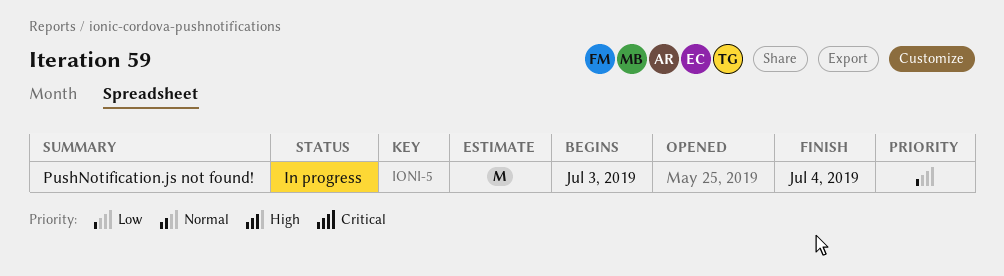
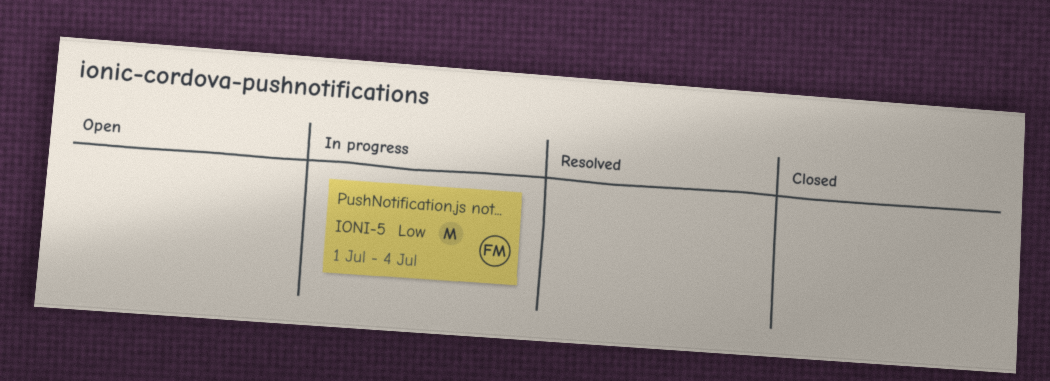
IONI-5, start: Jul 3 -> Jul 1

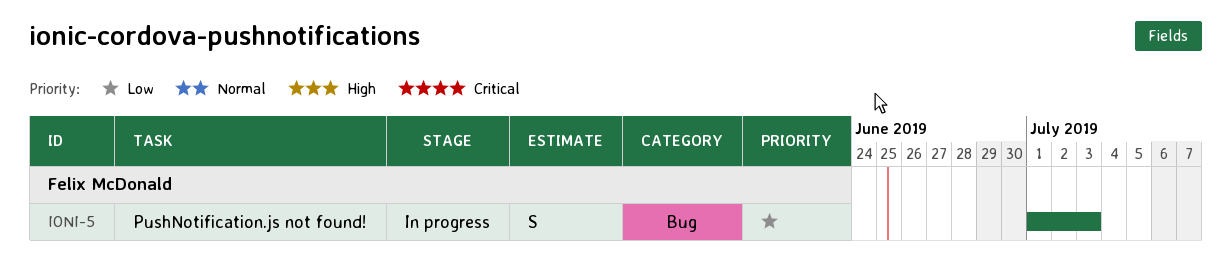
IONI-5, estimate: M -> S
IONI-5, due: Jul 4 -> Jul 3

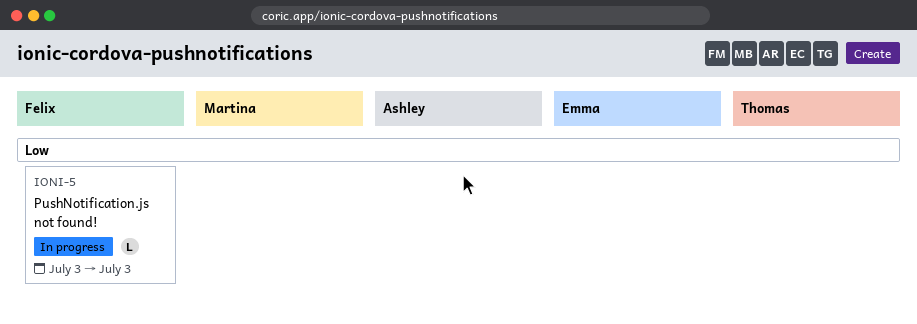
IONI-5, estimate: S -> L
IONI-5, start: Jul 1 -> Jul 3

